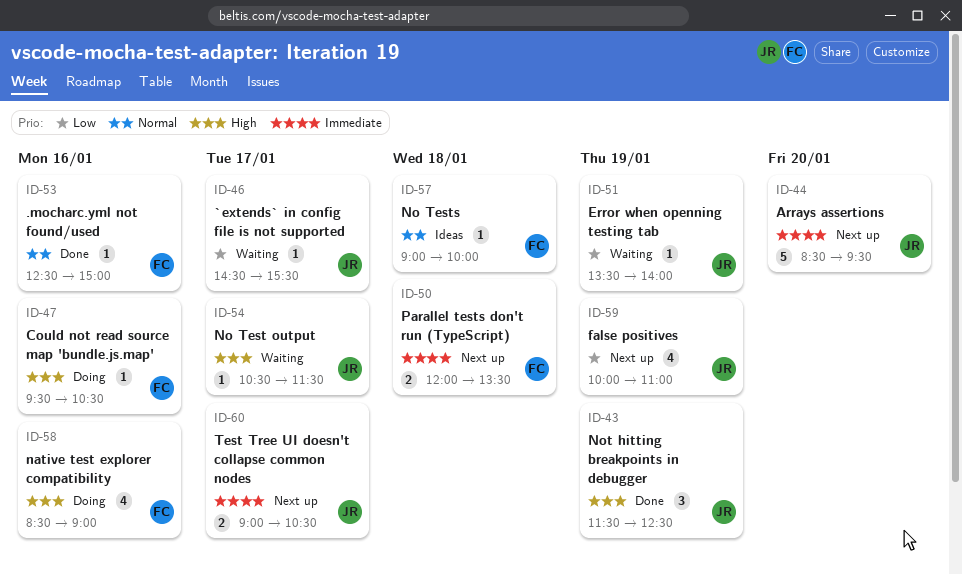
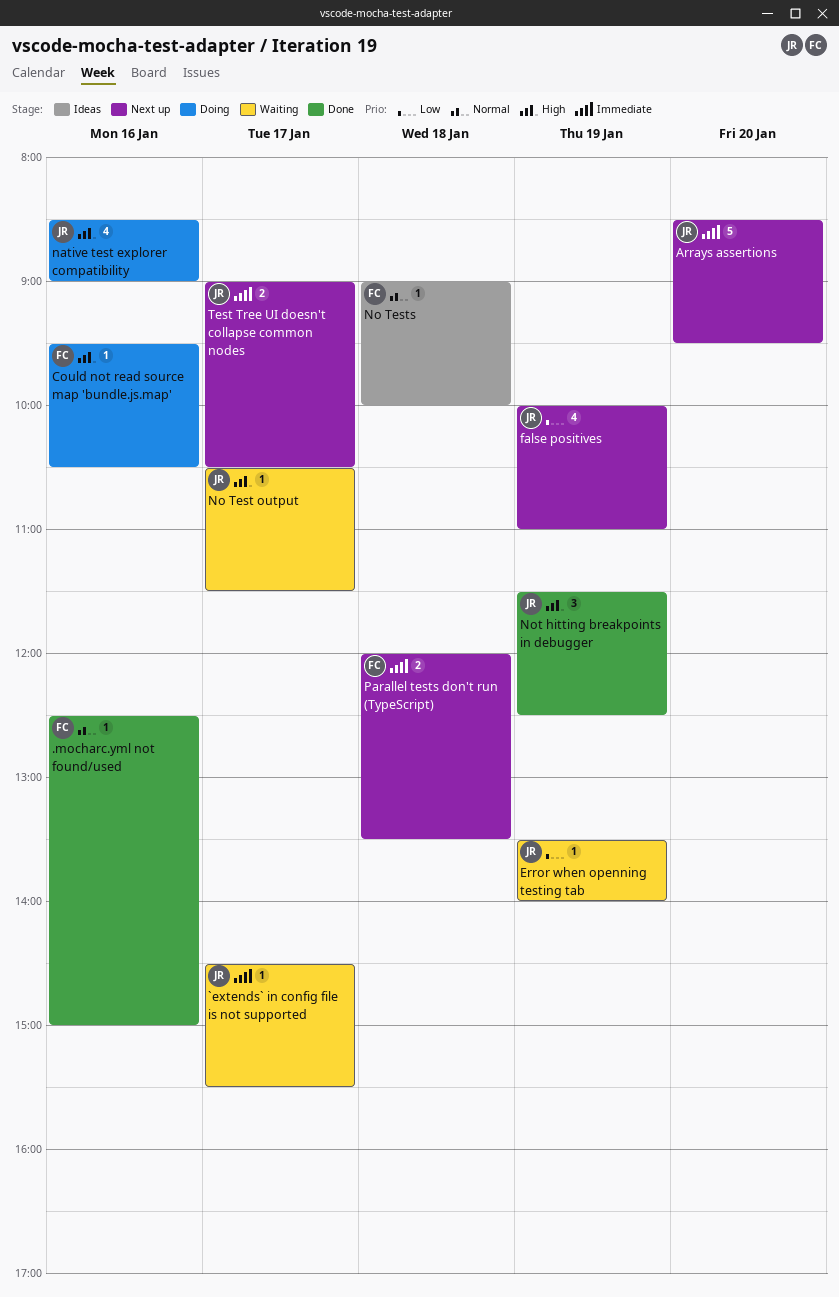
`extends` in config file is not supported, priority: Low -> Immediate
native test explorer compatibility, owner: FC -> JR

